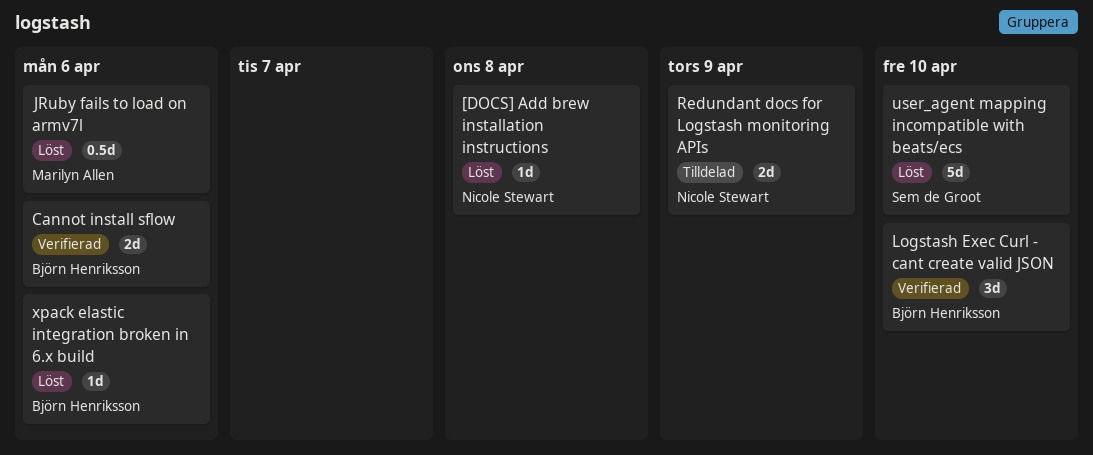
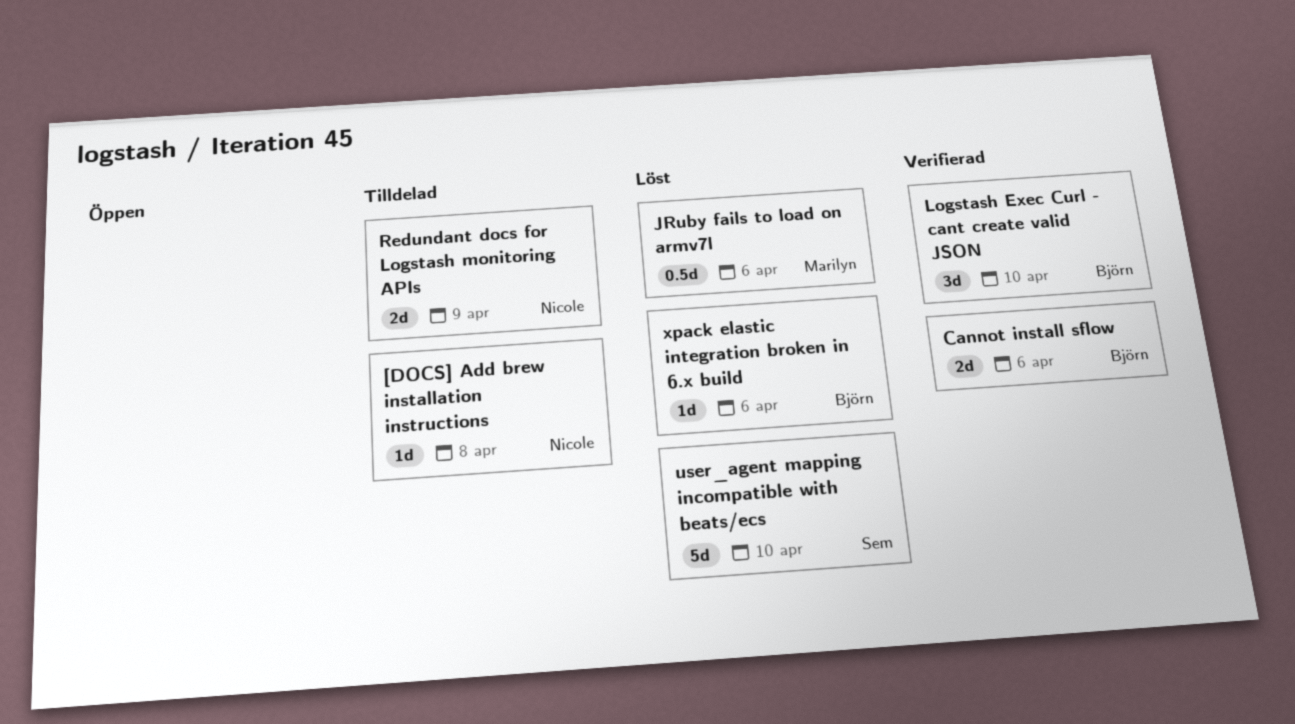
[DOCS] Add brew installation instructions, status: Löst -> Tilldelad

